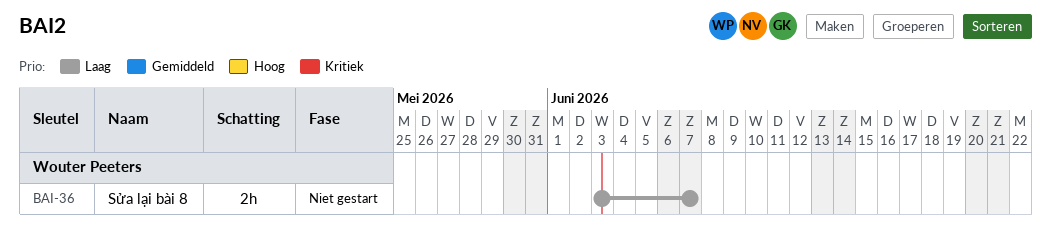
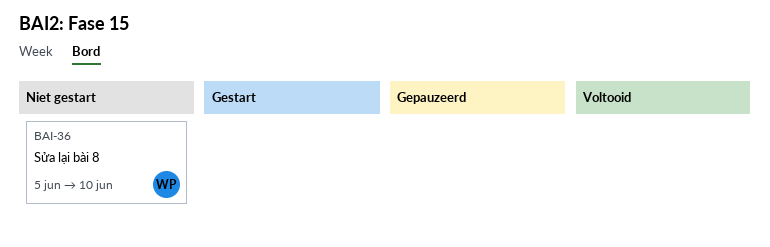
BAI-36, start: Jun 3 -> Jun 5
BAI-36, due: Jun 7 -> Jun 10

